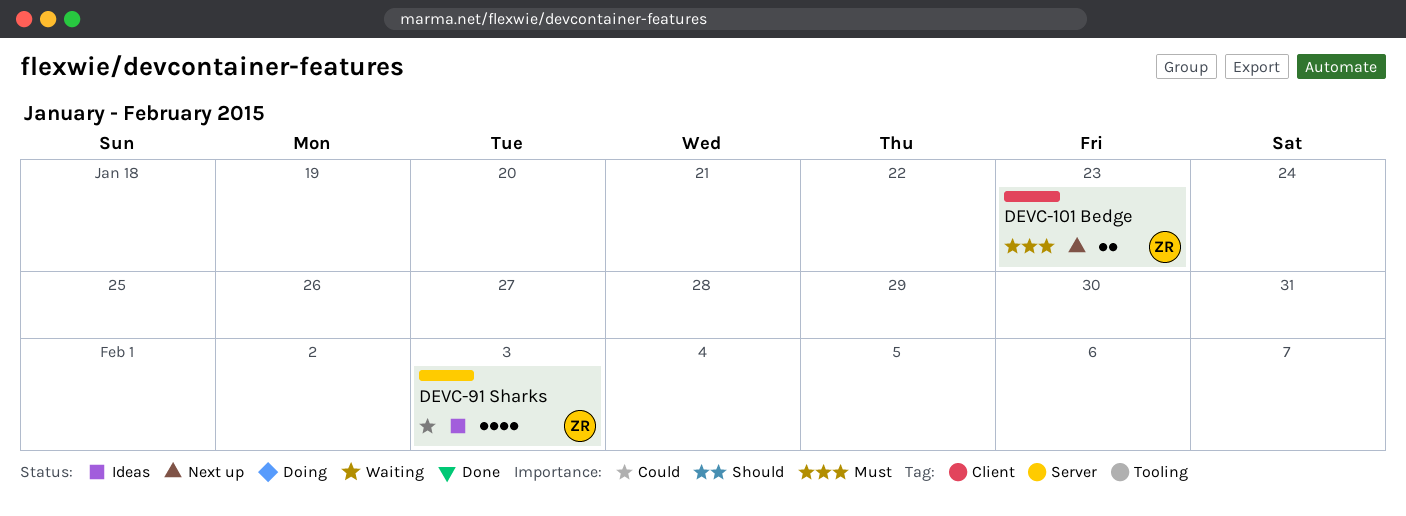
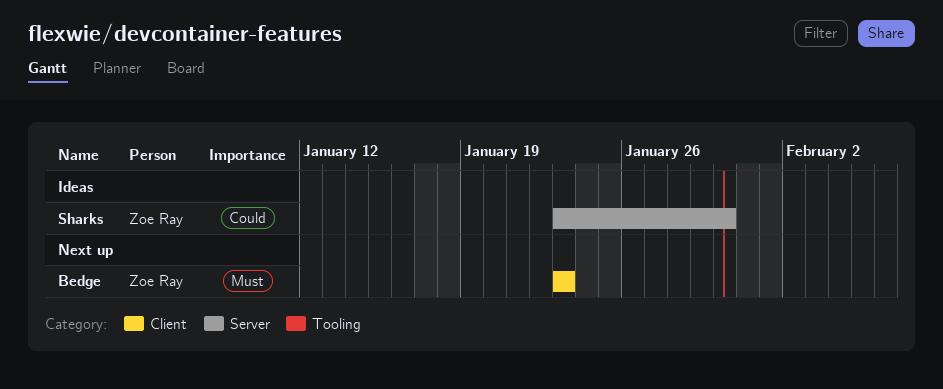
Sharks, due: Feb 3 -> Jan 30

